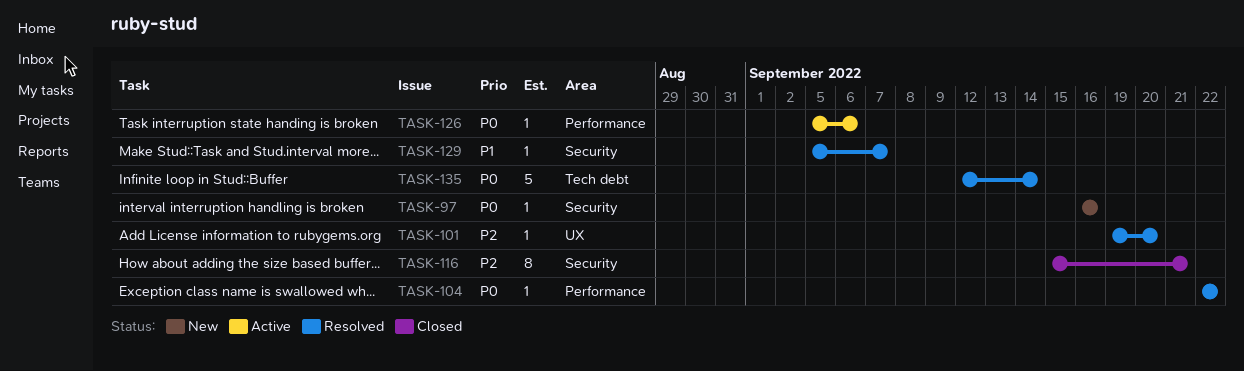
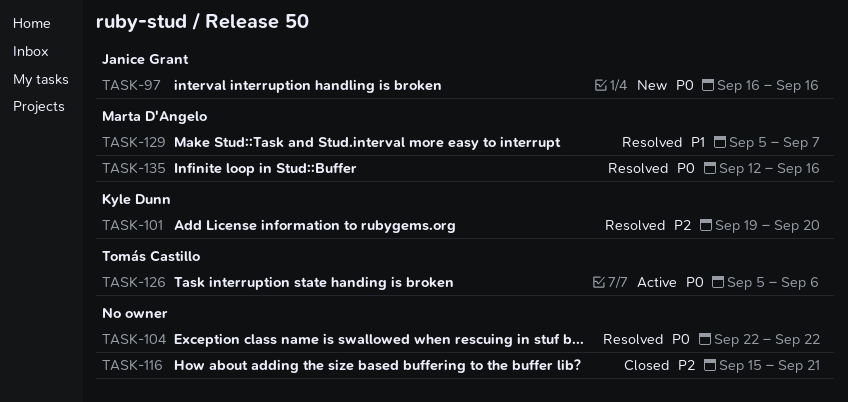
TASK-135, due: Sep 14 -> Sep 16

